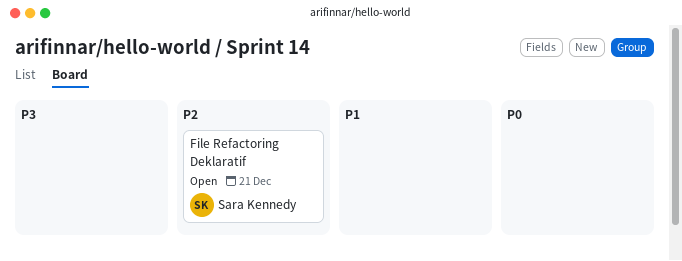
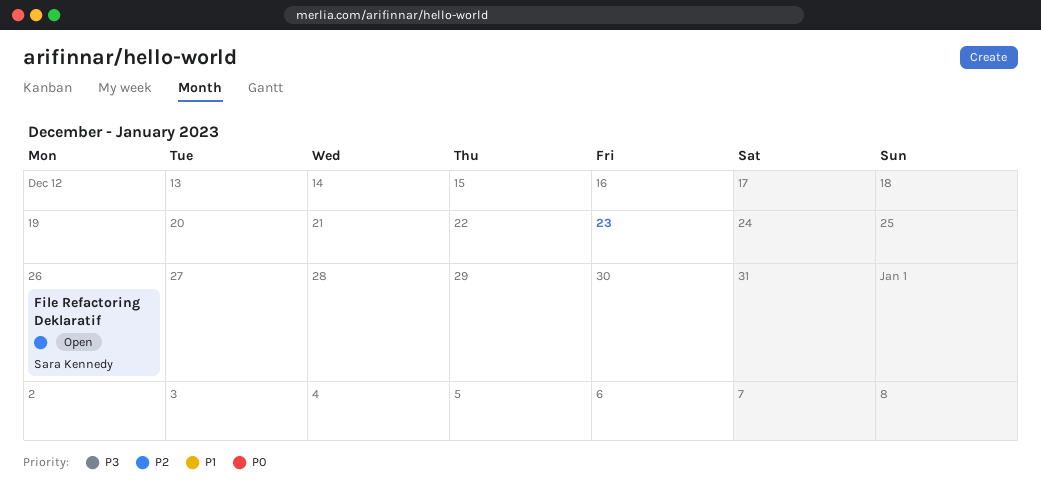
File Refactoring Deklaratif, due: Dec 21 -> Dec 26

